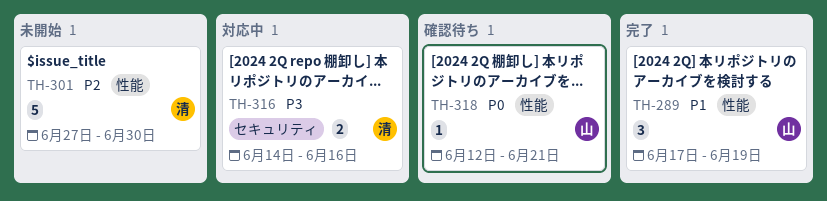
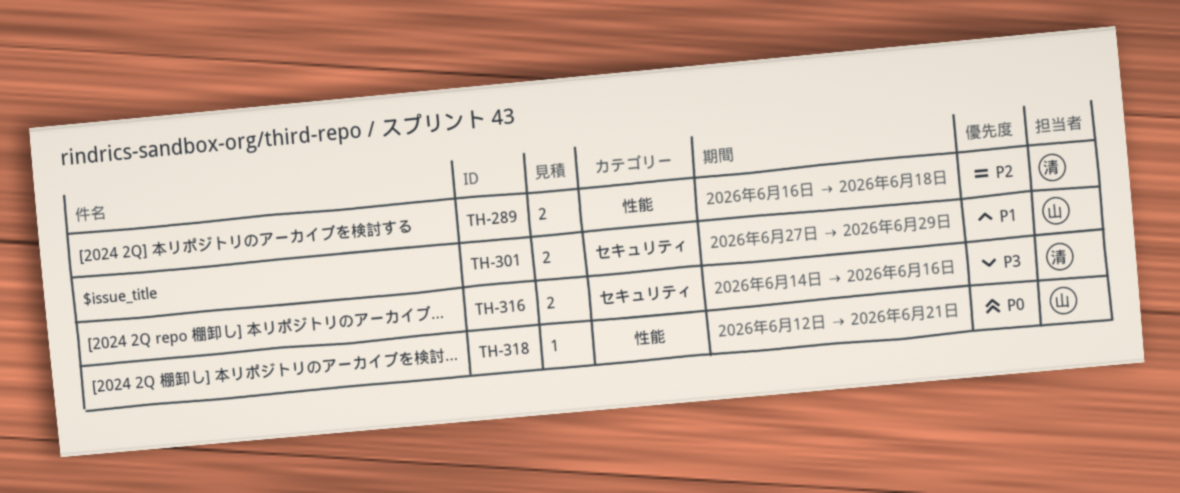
TH-289, owner: 山 -> 清
TH-289, priority: P1 -> P2
TH-289, estimate: 3 -> 2
TH-289, start: Jun 17 -> Jun 16
TH-289, due: Jun 19 -> Jun 18
TH-301, owner: 清 -> 山
TH-301, priority: P2 -> P1
TH-301, label: 性能 -> セキュリティ
TH-301, estimate: 5 -> 2
TH-301, due: Jun 30 -> Jun 29

